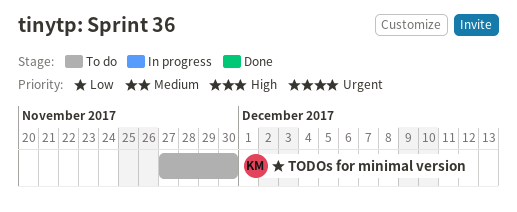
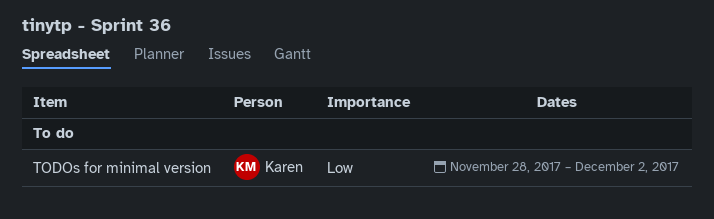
TODOs for minimal version, start: Nov 27 -> Nov 28
TODOs for minimal version, due: Nov 30 -> Dec 2

